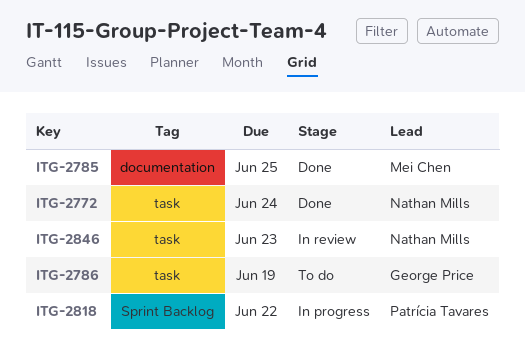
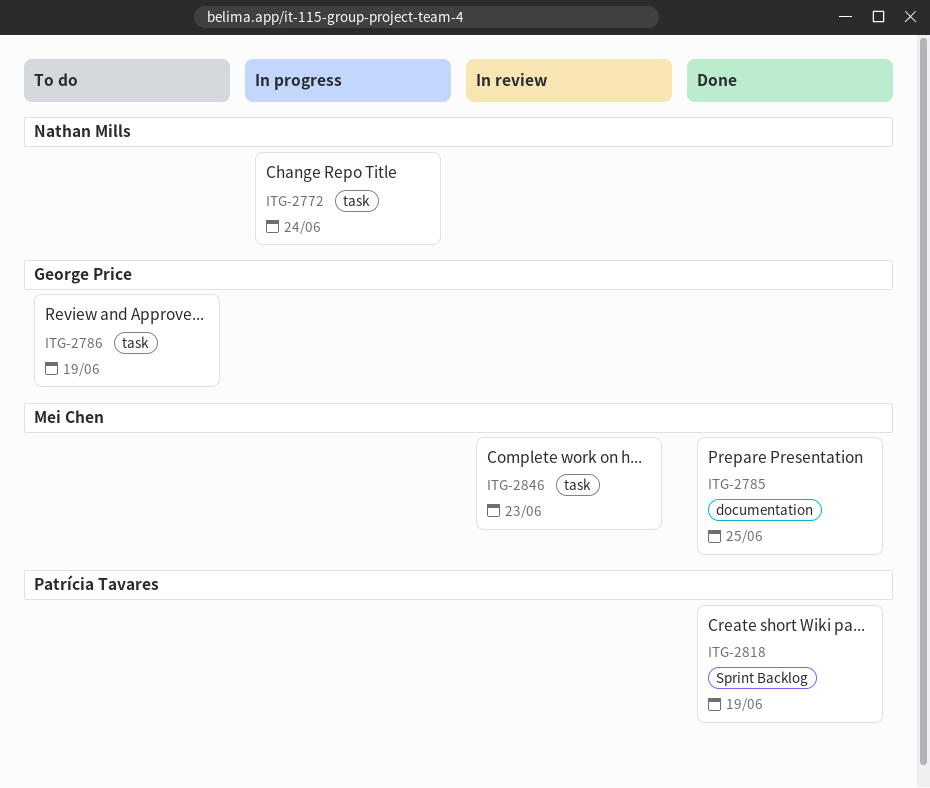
ITG-2772, status: Done -> In progress
ITG-2818, status: In progress -> Done
ITG-2818, due: Jun 22 -> Jun 19
ITG-2846, owner: Nathan Mills -> Mei Chen

